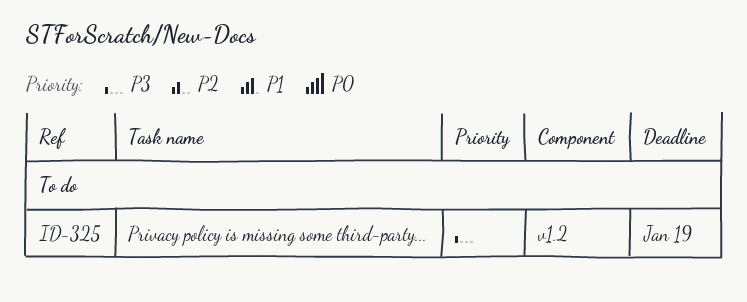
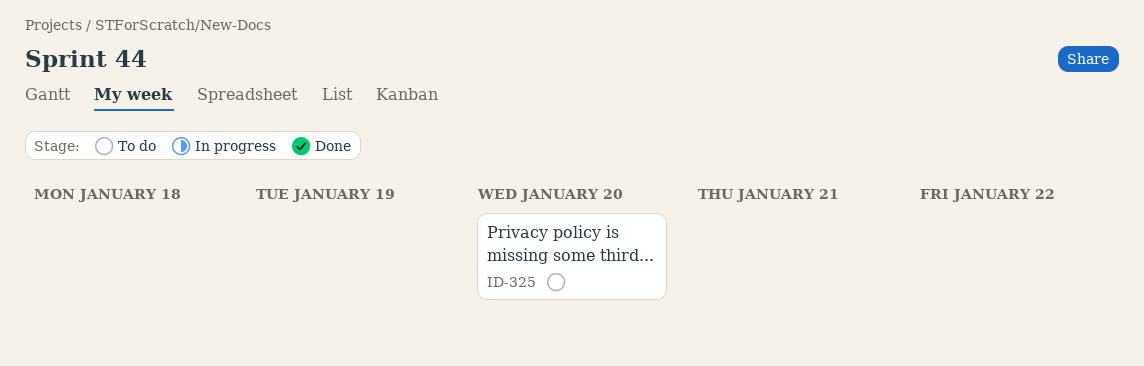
ID-325, due: Jan 19 -> Jan 20

